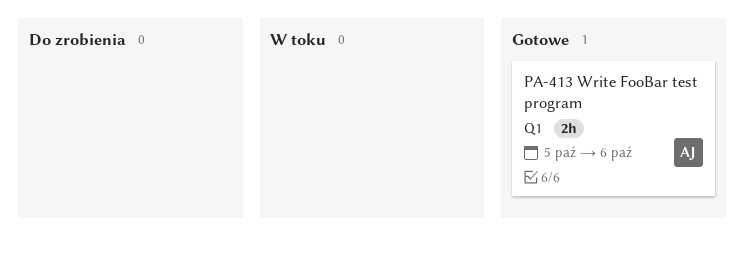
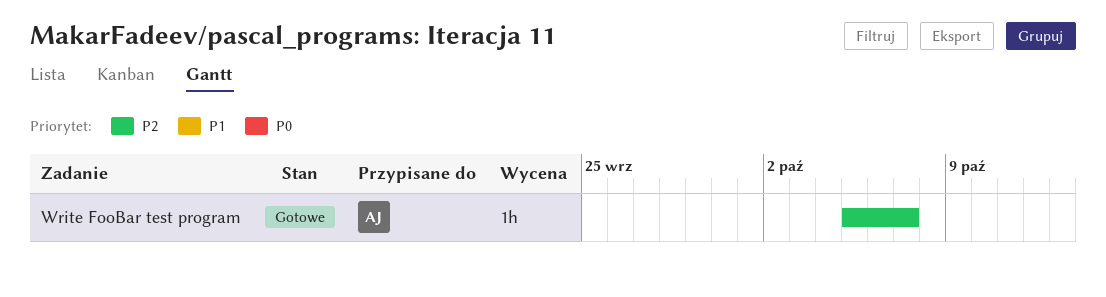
Write FooBar test program, estimate: 2h -> 1h
Write FooBar test program, due: Oct 6 -> Oct 7

